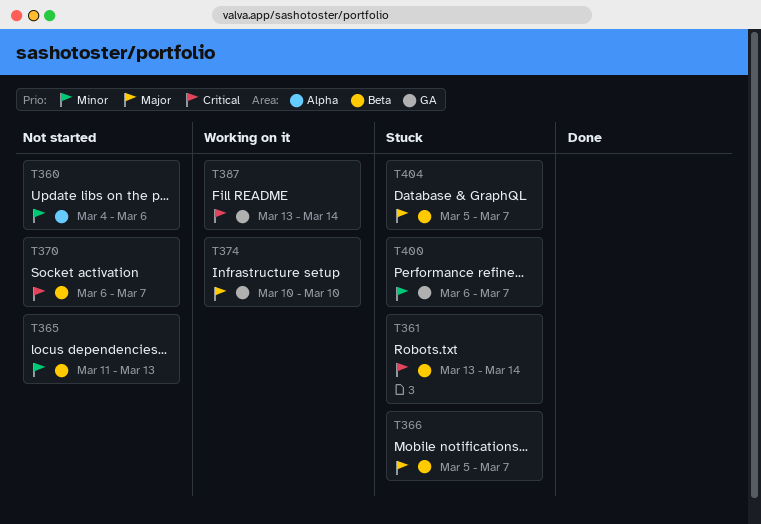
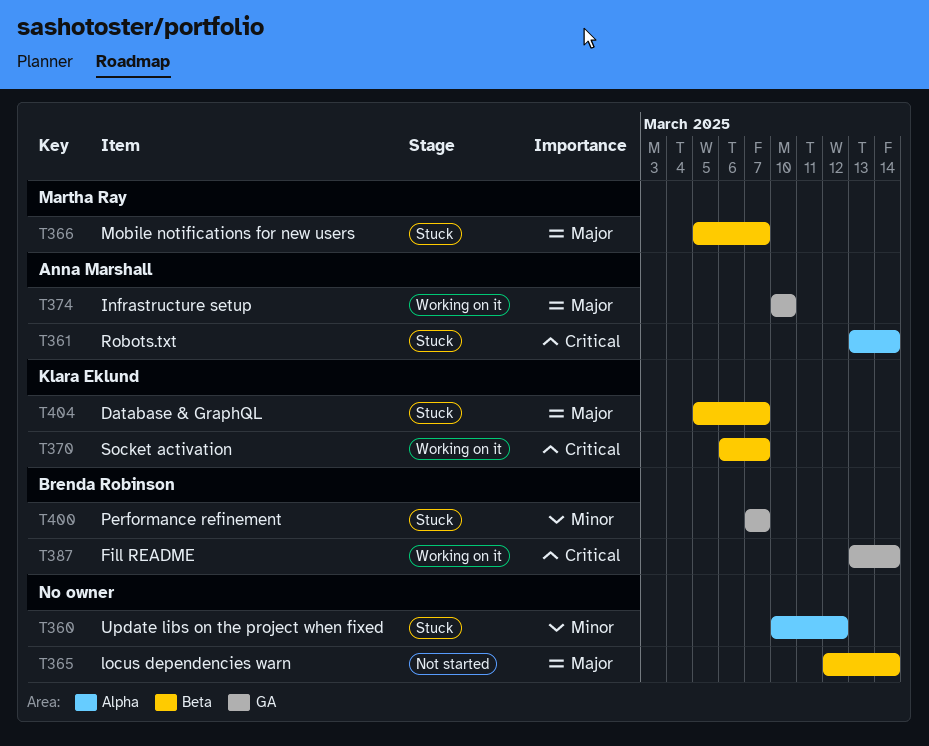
T360, status: Not started -> Stuck
T360, start: Mar 4 -> Mar 10
T360, due: Mar 6 -> Mar 12
T361, label: Beta -> Alpha
T365, priority: Minor -> Major
T365, start: Mar 11 -> Mar 12
T365, due: Mar 13 -> Mar 14
T370, status: Not started -> Working on it
T400, start: Mar 6 -> Mar 7

